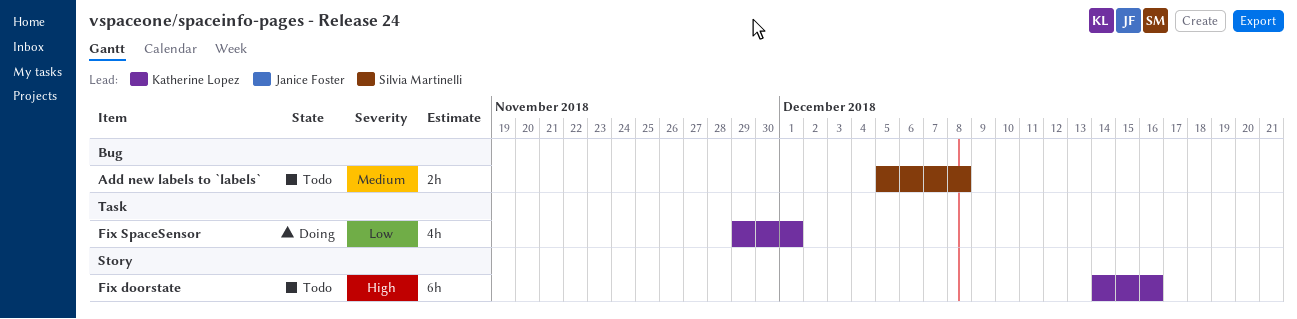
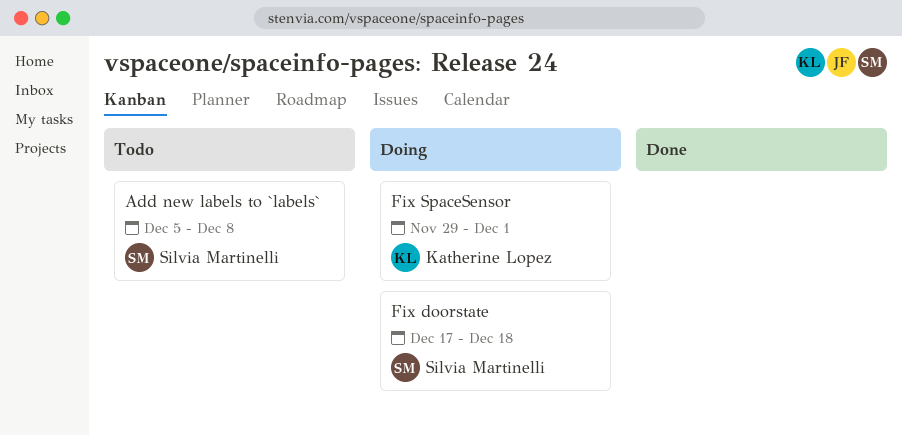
Fix doorstate, status: Todo -> Doing
Fix doorstate, owner: Katherine Lopez -> Silvia Martinelli
Fix doorstate, start: Dec 14 -> Dec 17
Fix doorstate, due: Dec 16 -> Dec 18

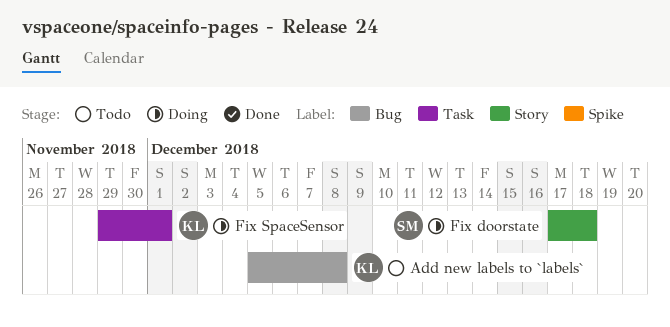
Add new labels to `labels`, owner: Silvia Martinelli -> Katherine Lopez

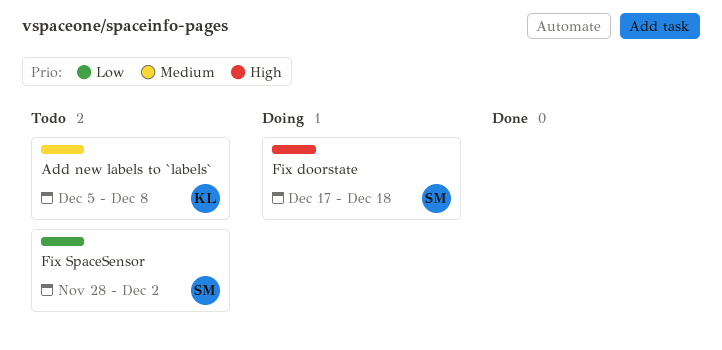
Fix SpaceSensor, status: Doing -> Todo
Fix SpaceSensor, owner: KL -> SM
Fix SpaceSensor, start: Nov 29 -> Nov 28
Fix SpaceSensor, due: Dec 1 -> Dec 2

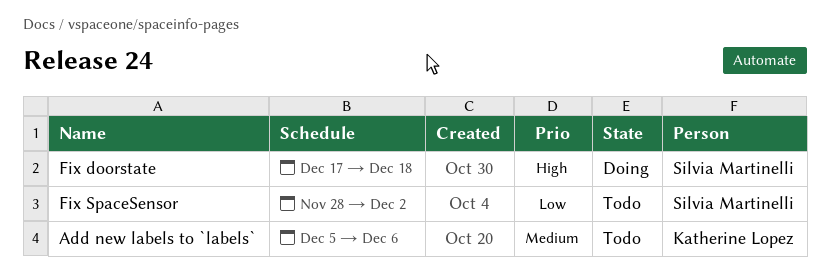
Add new labels to `labels`, due: Dec 8 -> Dec 6

